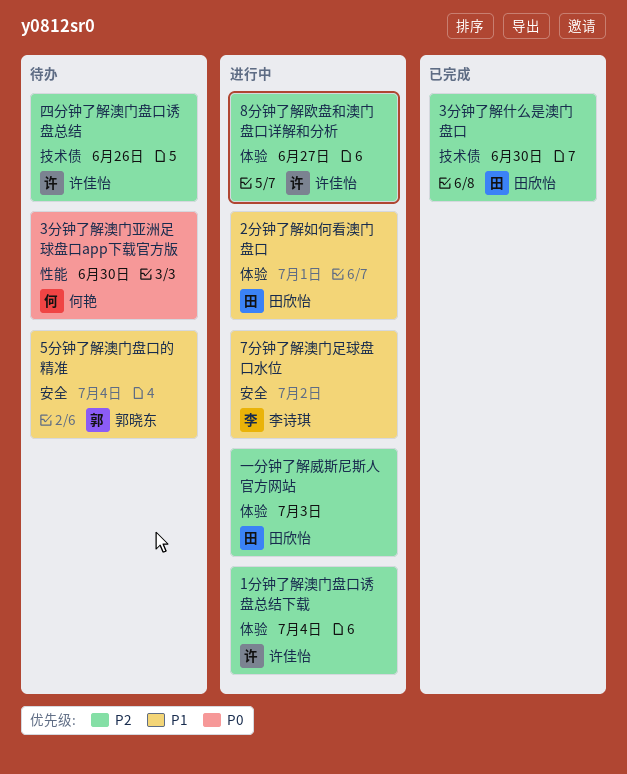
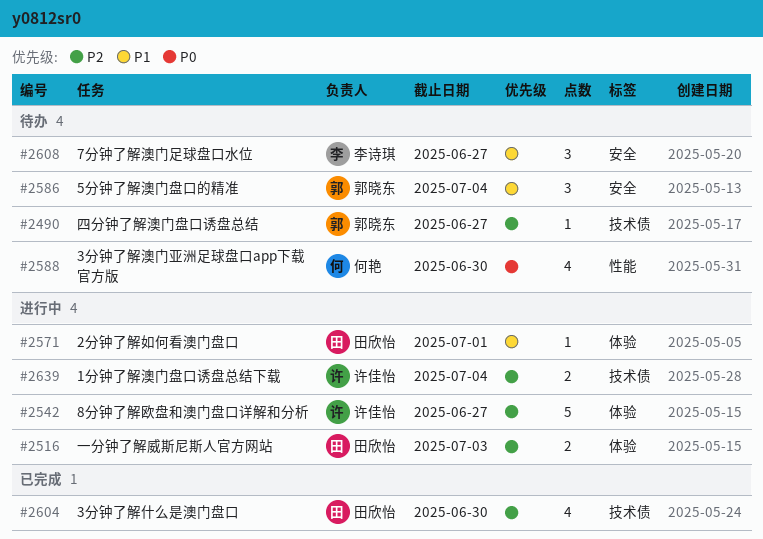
1分钟了解澳门盘口诱盘总结下载, label: 体验 -> 技术债
7分钟了解澳门足球盘口水位, status: 进行中 -> 待办
7分钟了解澳门足球盘口水位, due: Jul 2 -> Jun 27
四分钟了解澳门盘口诱盘总结, owner: 许佳怡 -> 郭晓东
四分钟了解澳门盘口诱盘总结, due: Jun 26 -> Jun 27

